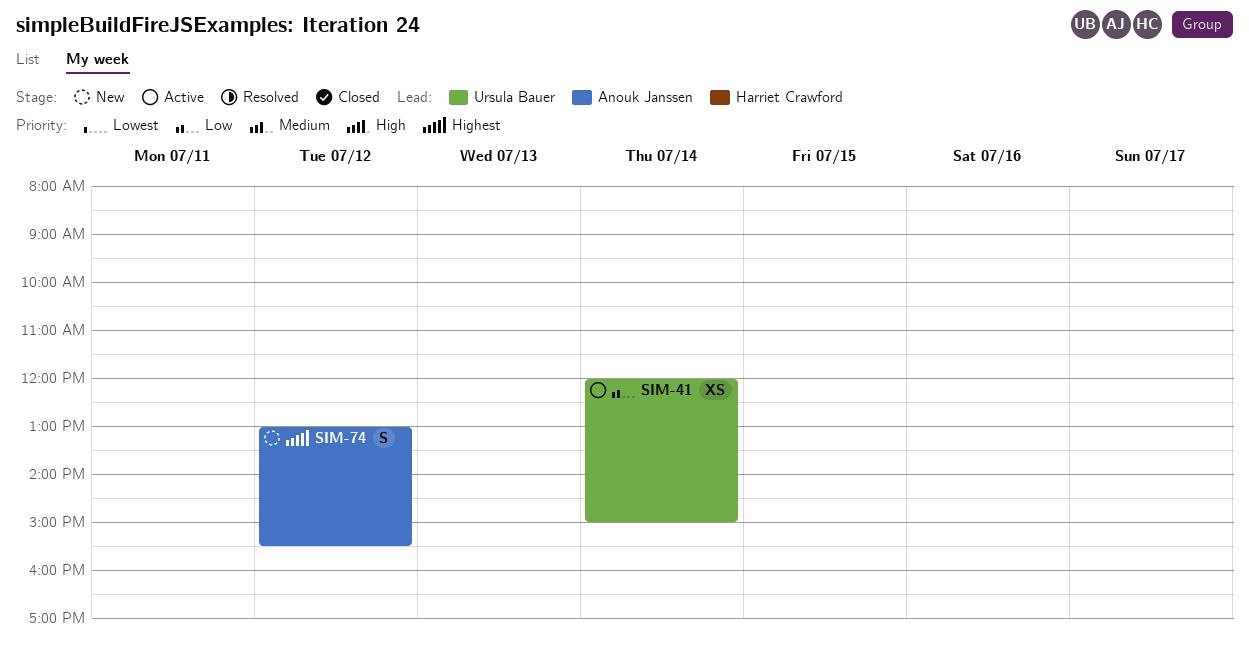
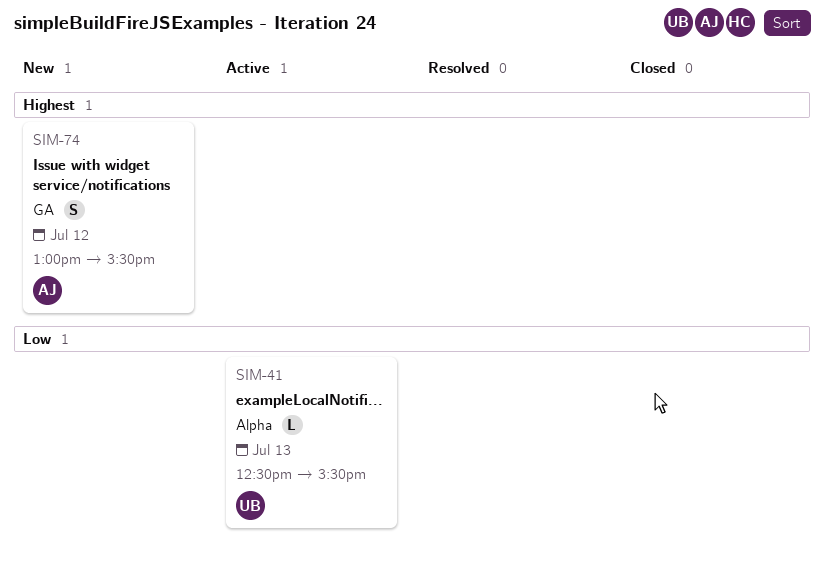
SIM-41, estimate: XS -> L
SIM-41, day: Jul 14 -> Jul 13
SIM-41, begins: 12:00 -> 12:30
SIM-41, ends: 15:00 -> 15:30

